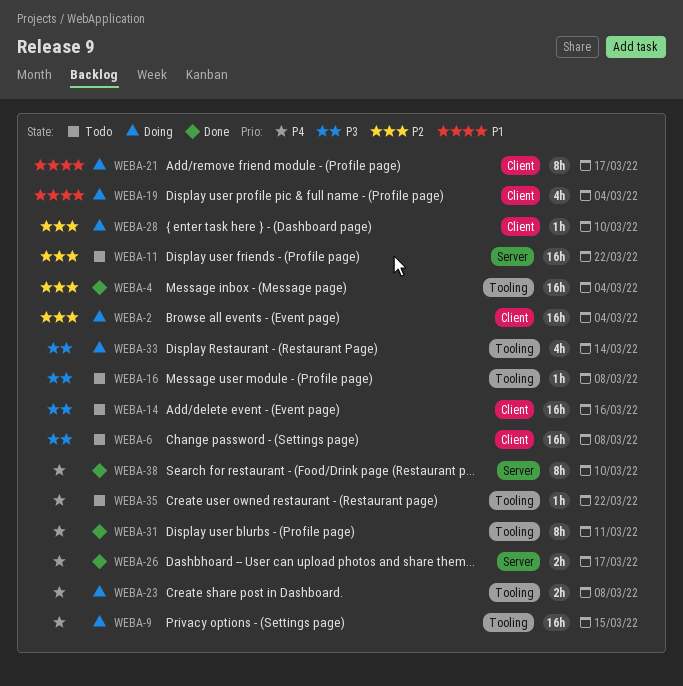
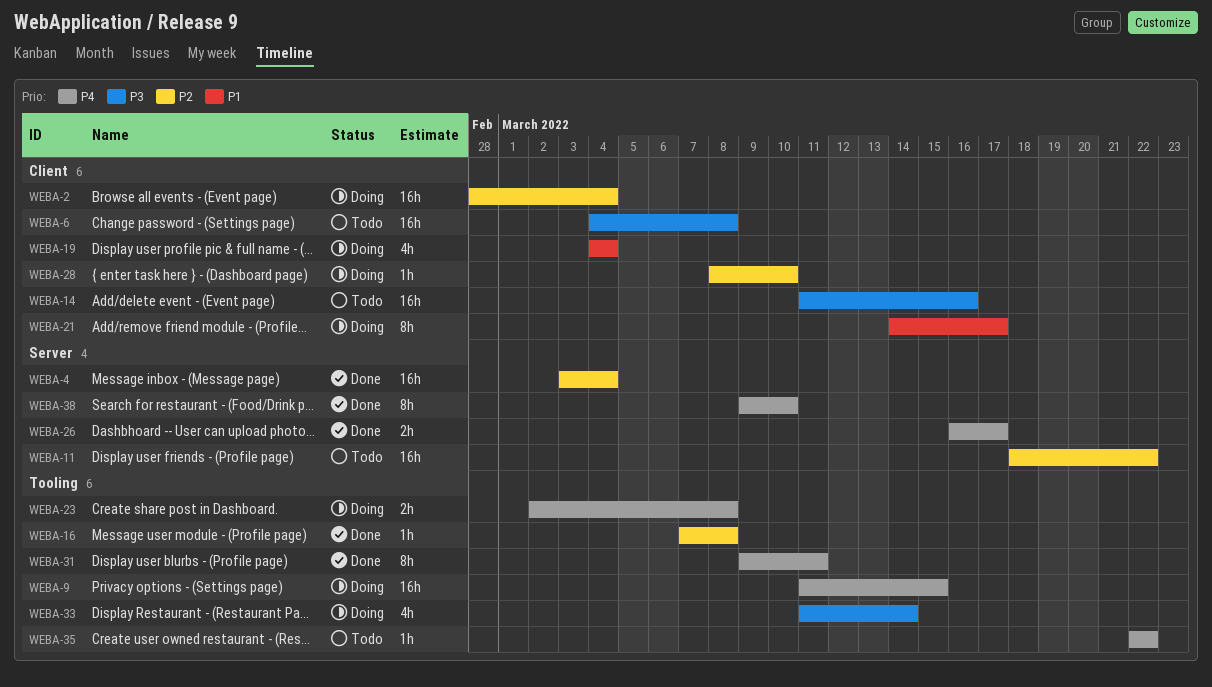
WEBA-4, label: Tooling -> Server
WEBA-16, status: Todo -> Done
WEBA-16, priority: P3 -> P2

